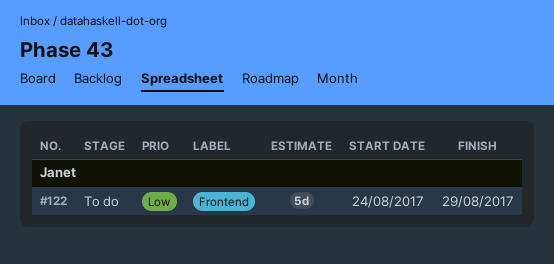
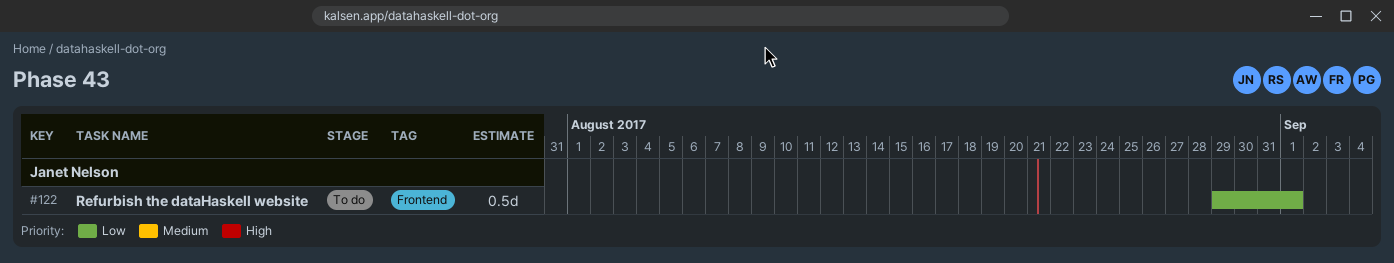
#122, estimate: 5d -> 0.5d
#122, start: Aug 24 -> Aug 29
#122, due: Aug 29 -> Sep 1

